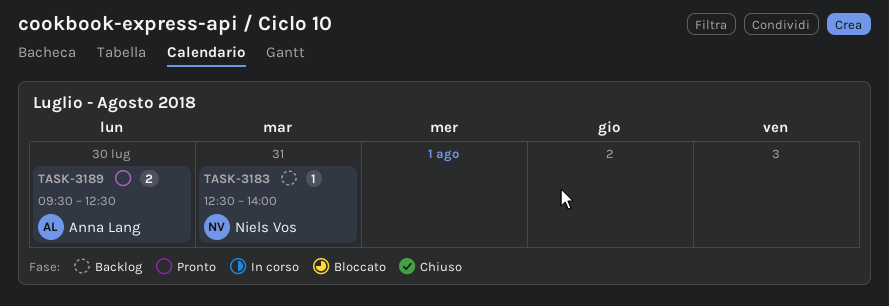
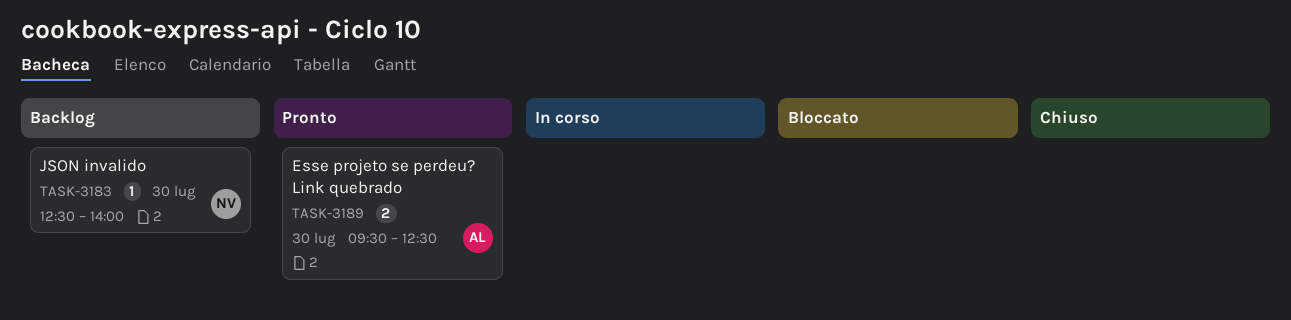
TASK-3183, day: Jul 31 -> Jul 30

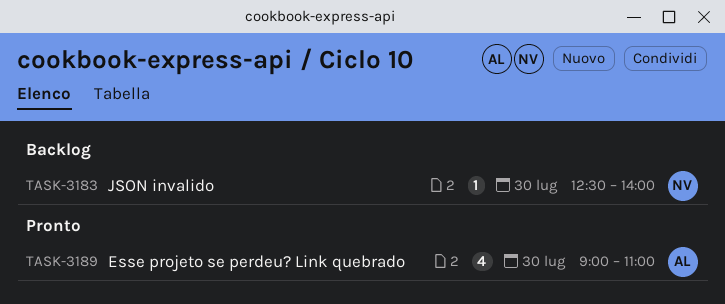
TASK-3189, estimate: 2 -> 4
TASK-3189, begins: 09:30 -> 09:00
TASK-3189, ends: 12:30 -> 11:00

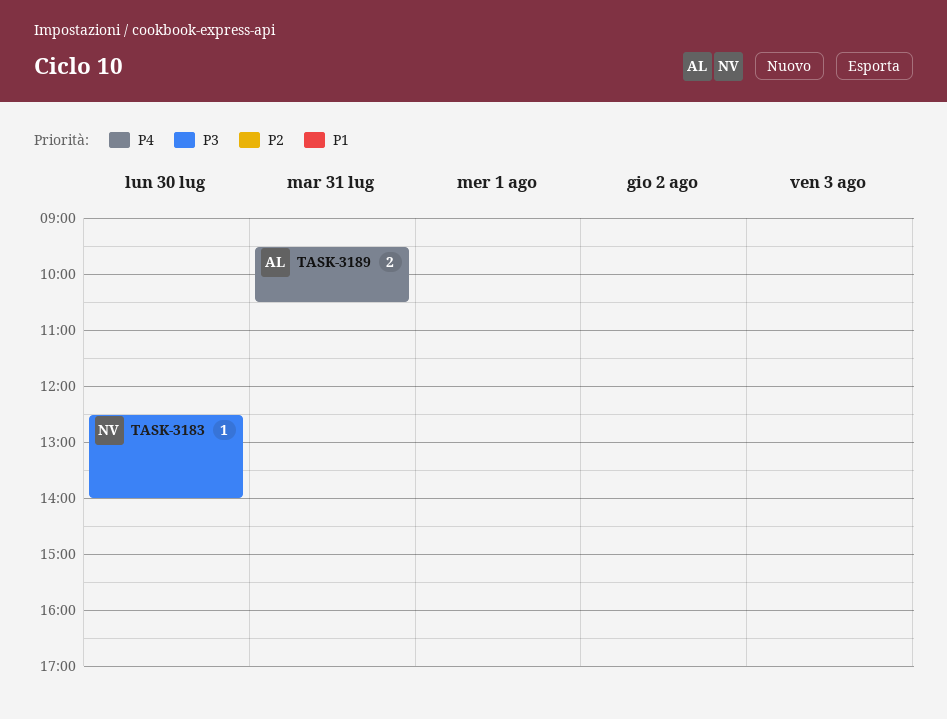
TASK-3189, estimate: 4 -> 2
TASK-3189, day: Jul 30 -> Jul 31
TASK-3189, begins: 09:00 -> 09:30
TASK-3189, ends: 11:00 -> 10:30

